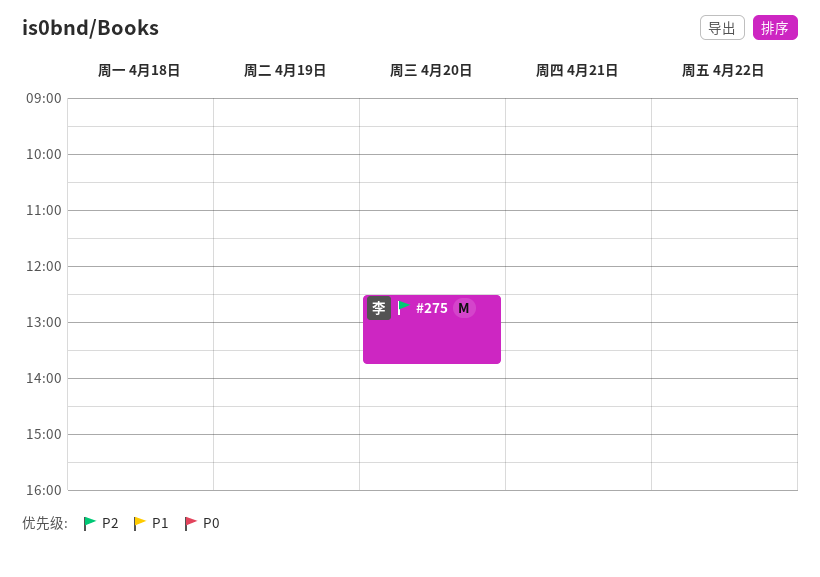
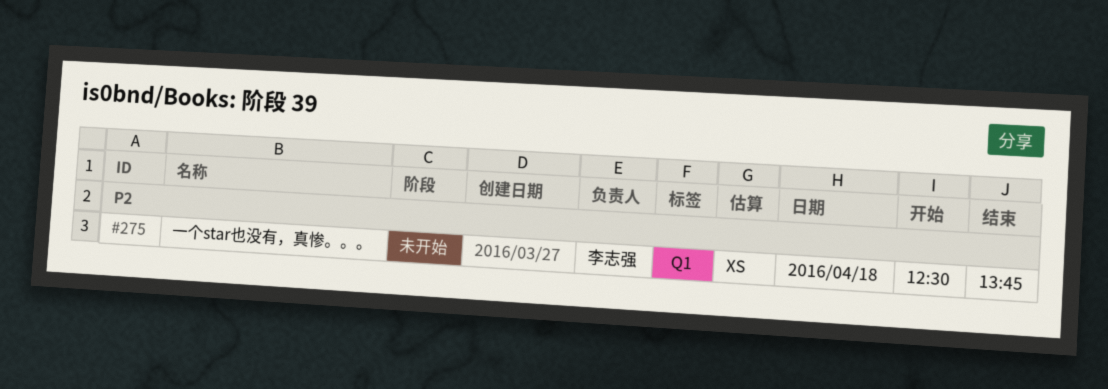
#275, estimate: M -> XS
#275, day: Apr 20 -> Apr 18

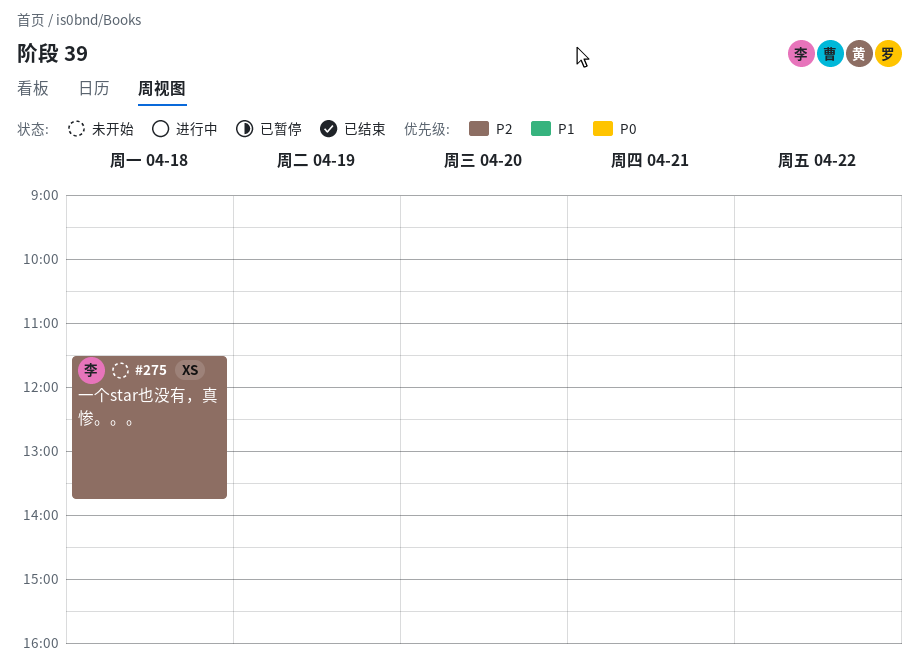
#275, begins: 12:30 -> 11:30

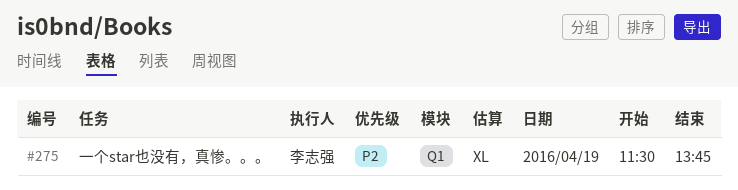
#275, estimate: XS -> XL
#275, day: Apr 18 -> Apr 19

